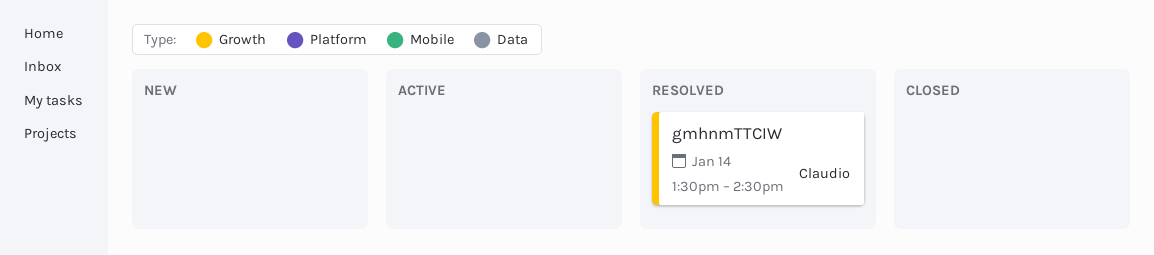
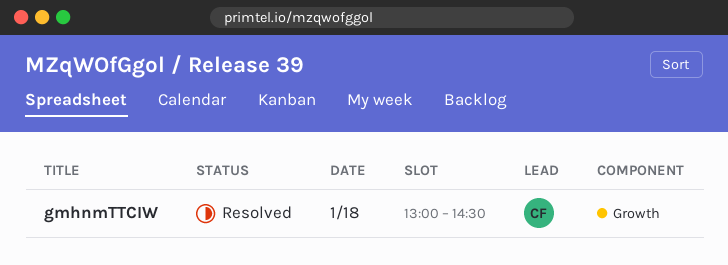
gmhnmTTCIW, day: Jan 14 -> Jan 18
gmhnmTTCIW, begins: 13:30 -> 13:00

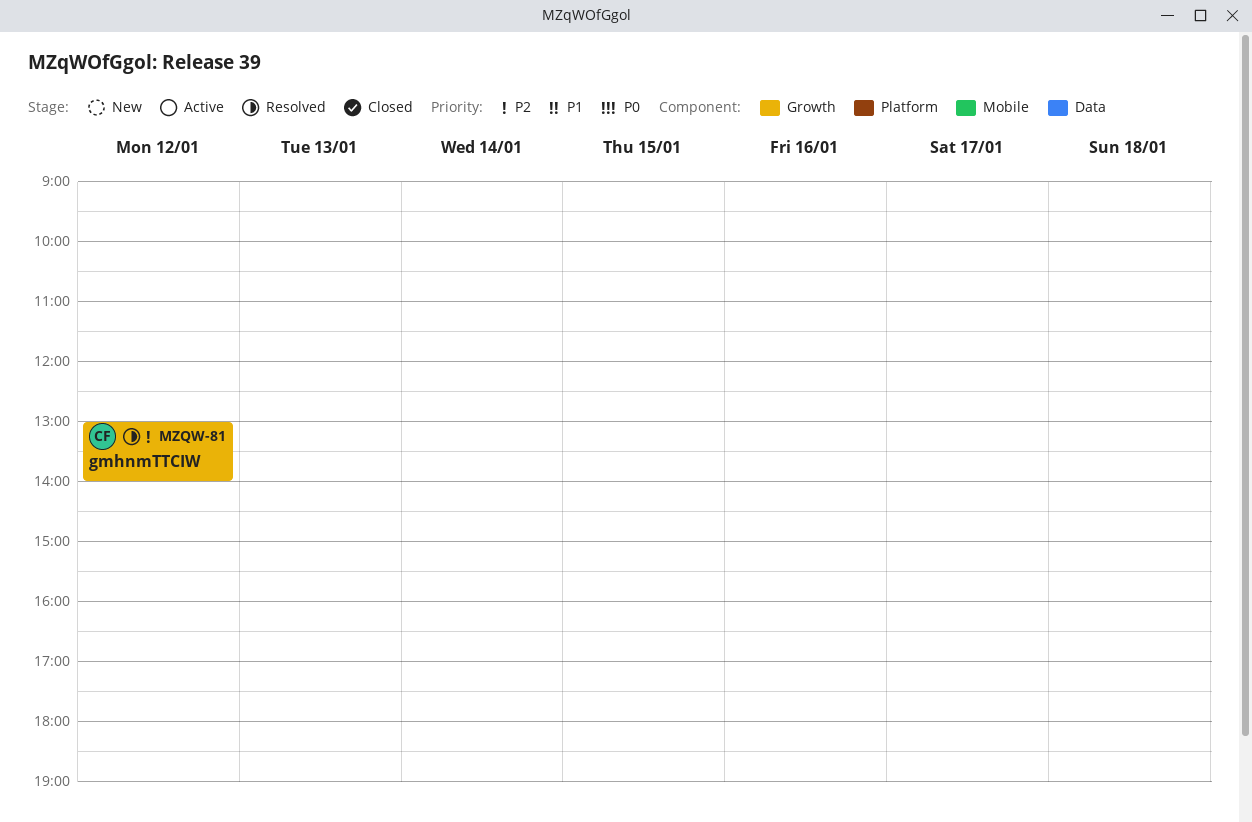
gmhnmTTCIW, day: Jan 18 -> Jan 12
gmhnmTTCIW, ends: 14:30 -> 14:00

